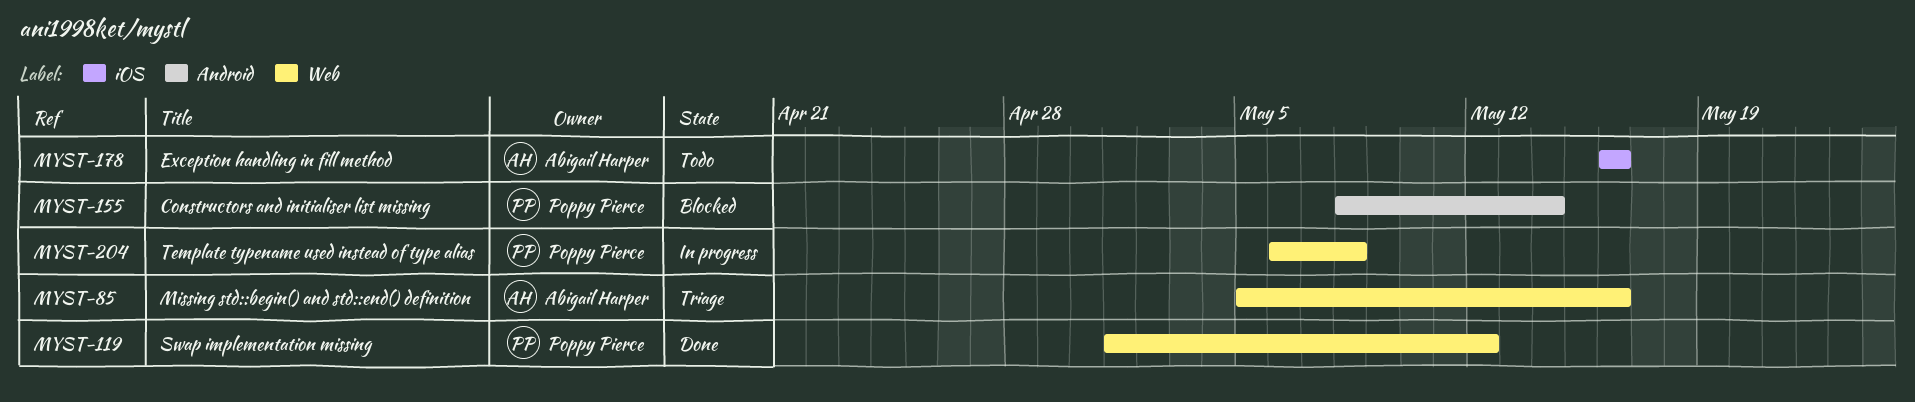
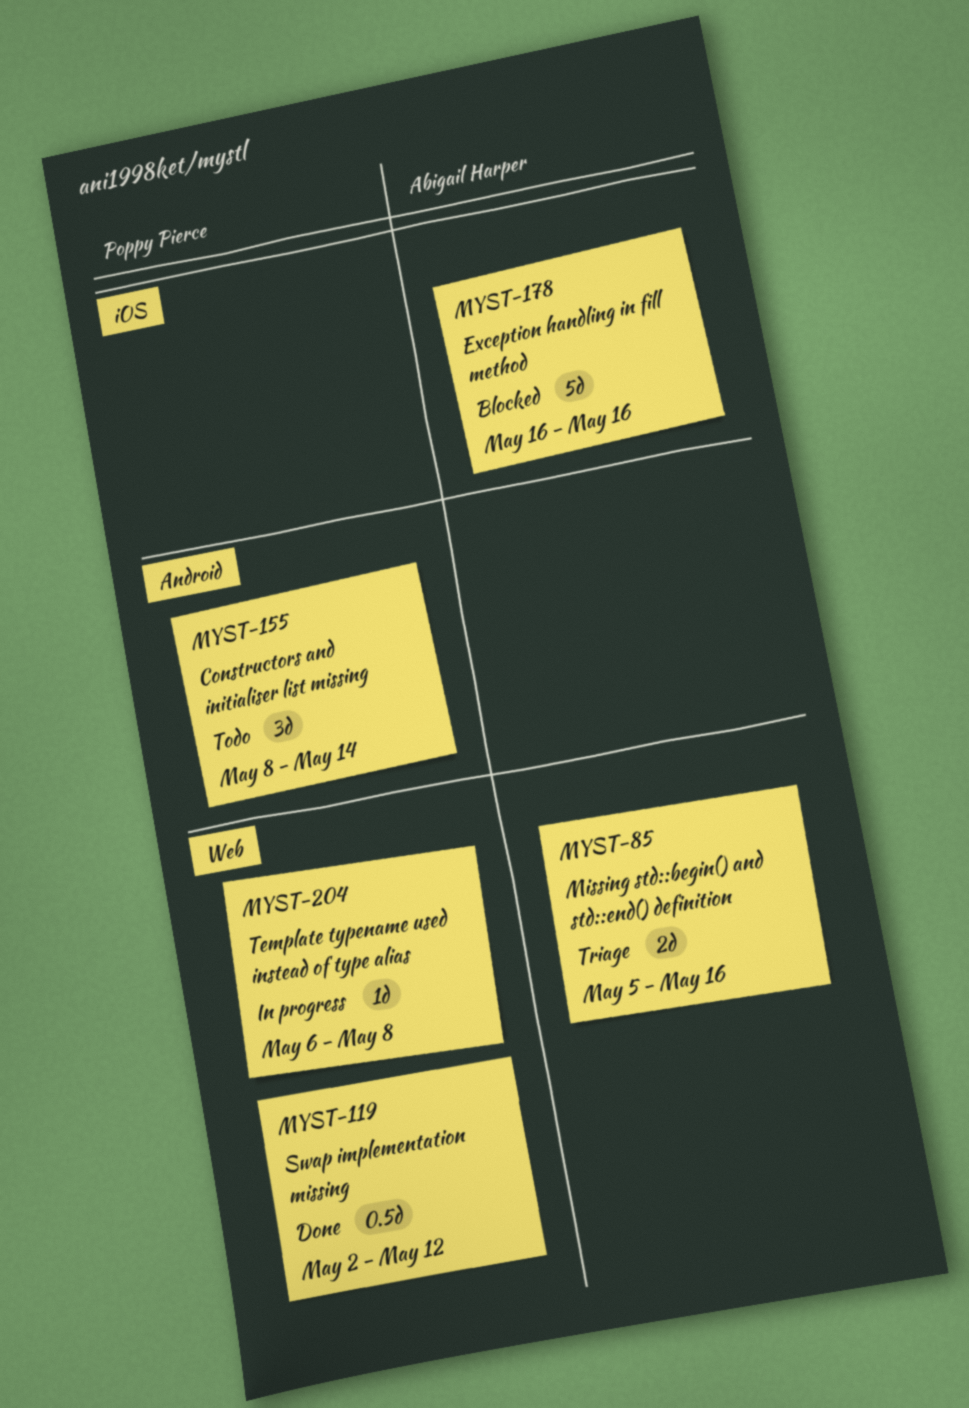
MYST-119, start: May 1 -> May 2
MYST-155, status: Blocked -> Todo
MYST-178, status: Todo -> Blocked

